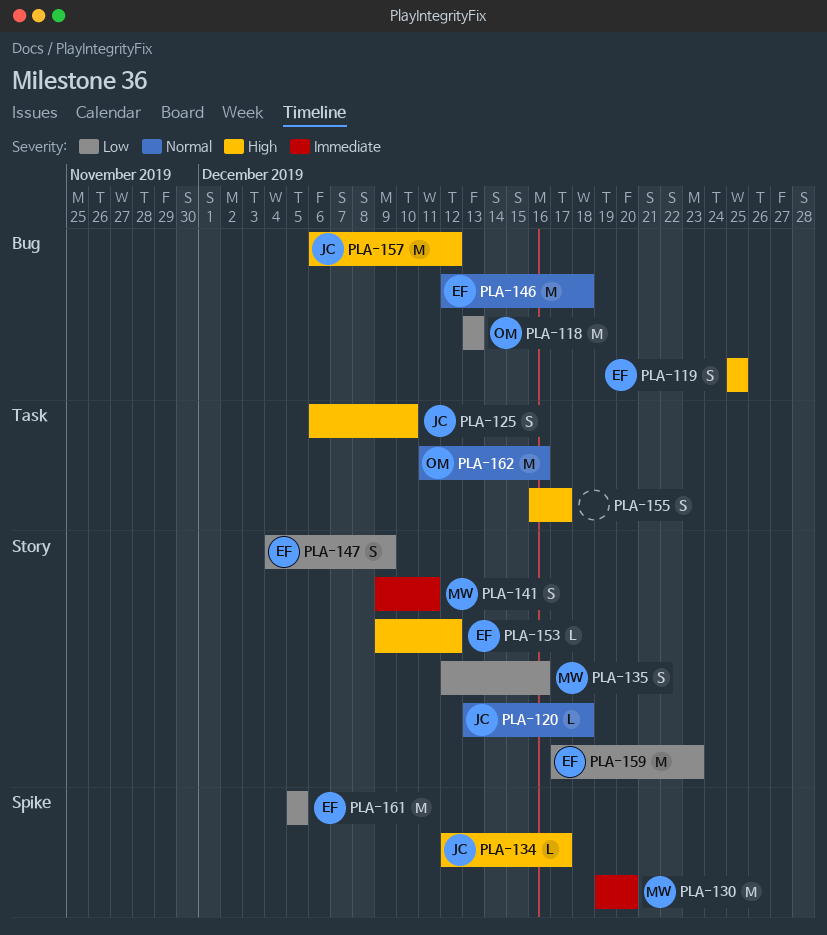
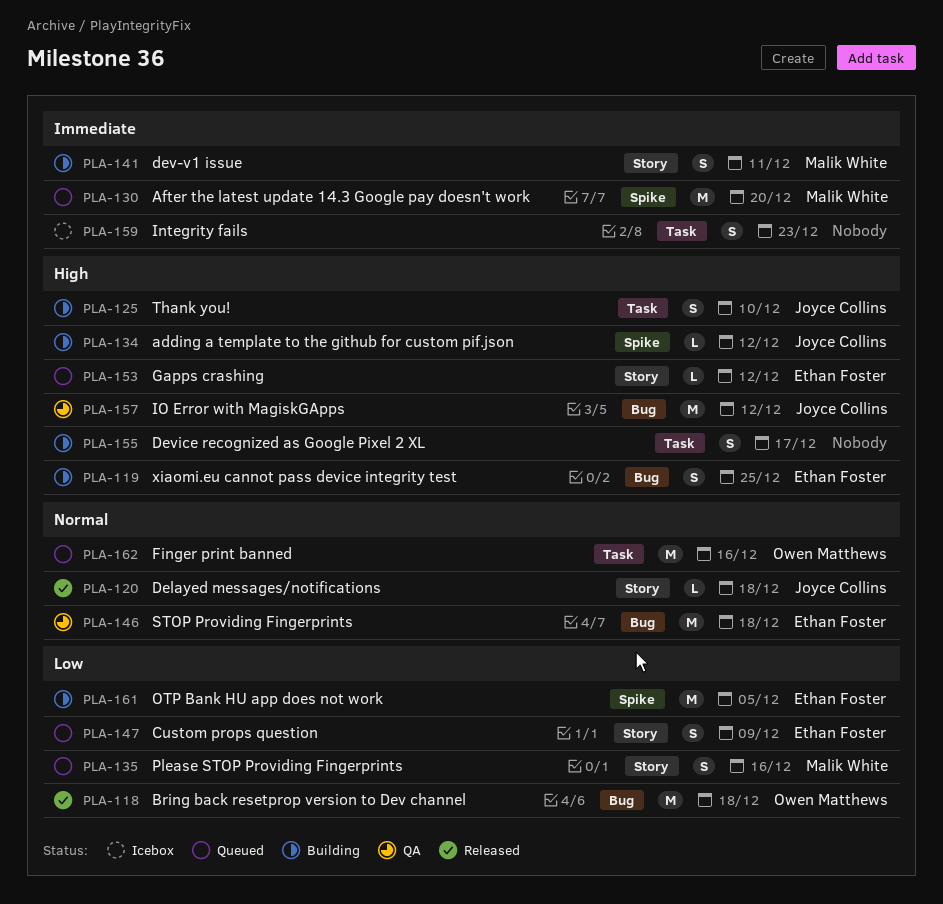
PLA-118, due: Dec 13 -> Dec 18
PLA-134, due: Dec 17 -> Dec 12
PLA-159, owner: Ethan Foster -> none
PLA-159, priority: Low -> Immediate
PLA-159, label: Story -> Task
PLA-159, estimate: M -> S

